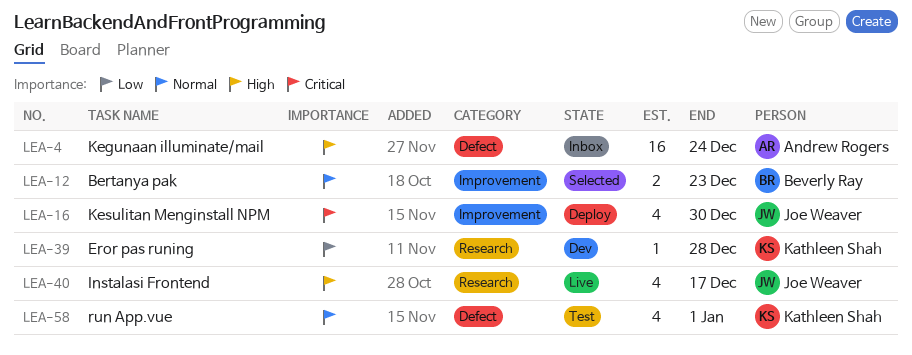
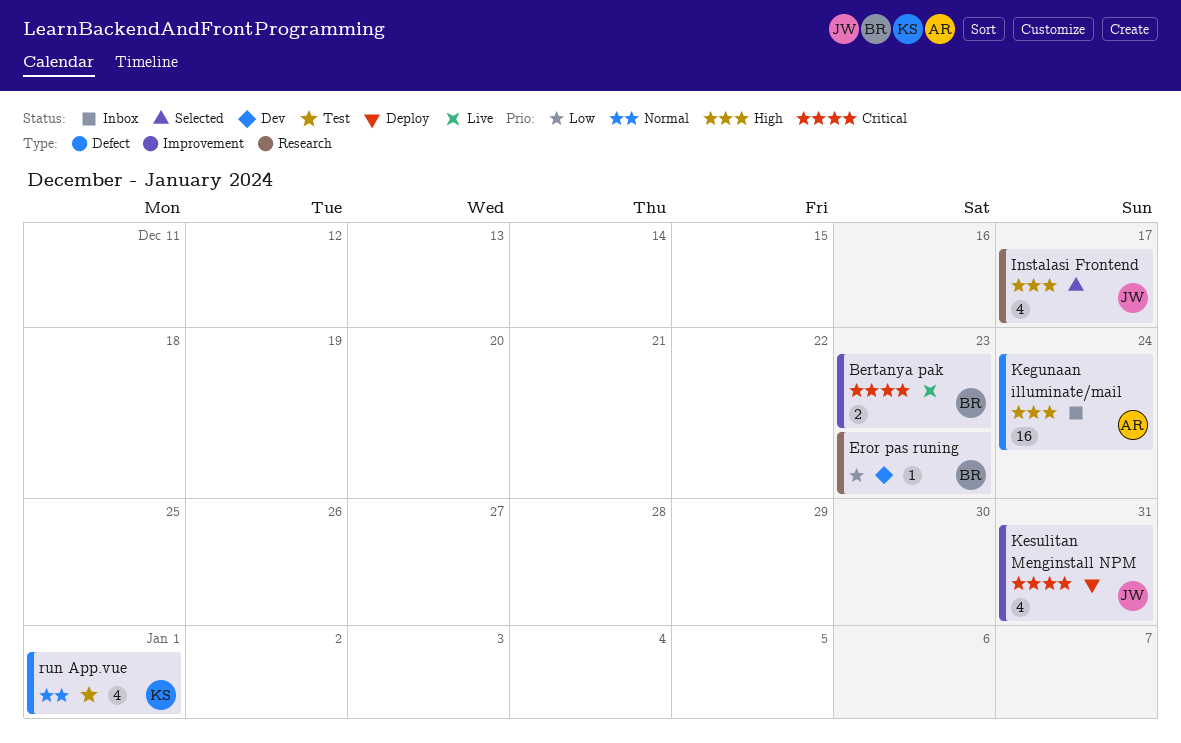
Bertanya pak, status: Selected -> Live
Bertanya pak, priority: Normal -> Critical
Eror pas runing, owner: Kathleen Shah -> Beverly Ray
Eror pas runing, due: Dec 28 -> Dec 23
Instalasi Frontend, status: Live -> Selected
Kesulitan Menginstall NPM, due: Dec 30 -> Dec 31

